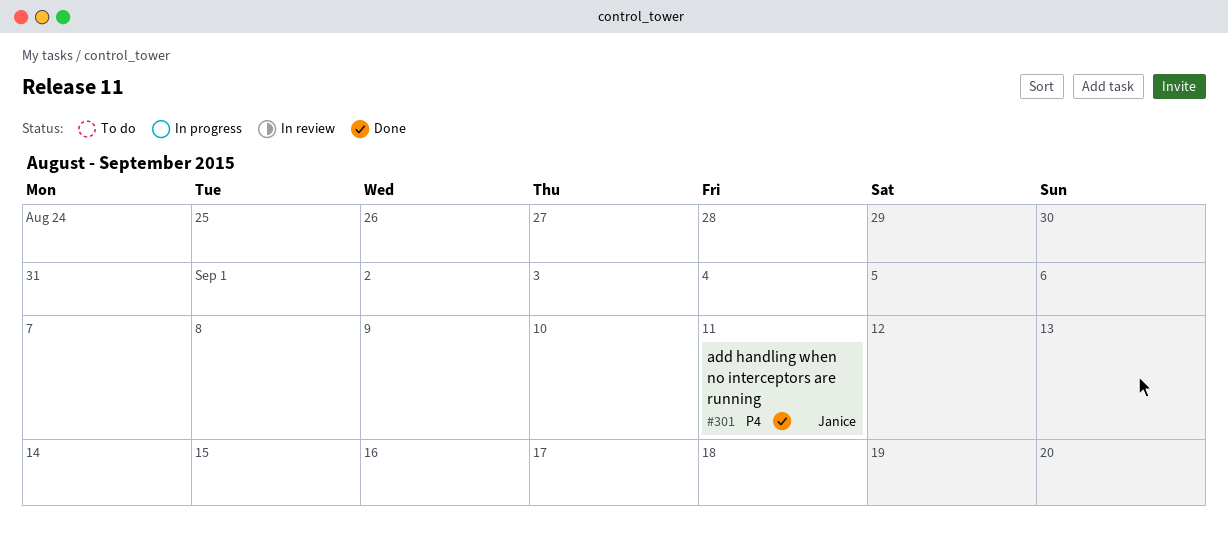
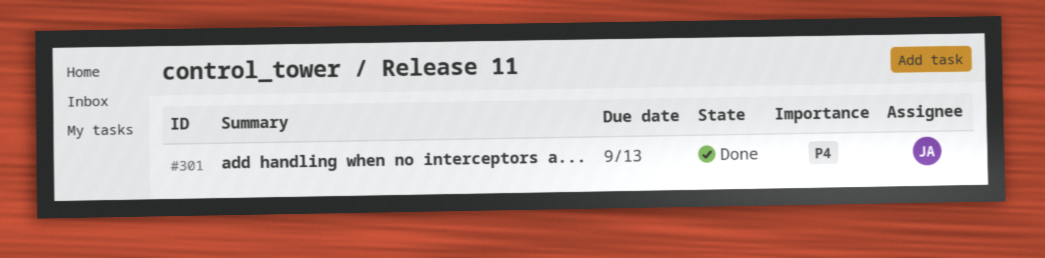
#301, due: Sep 11 -> Sep 13

